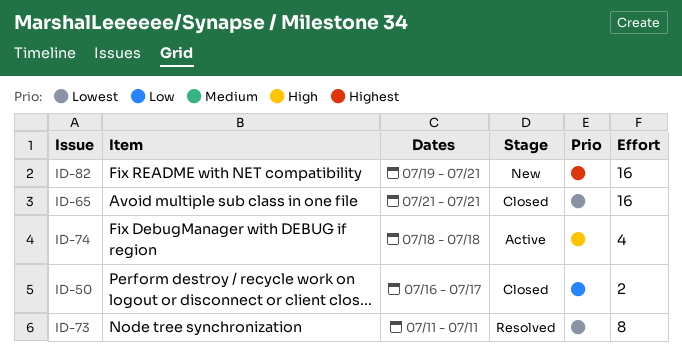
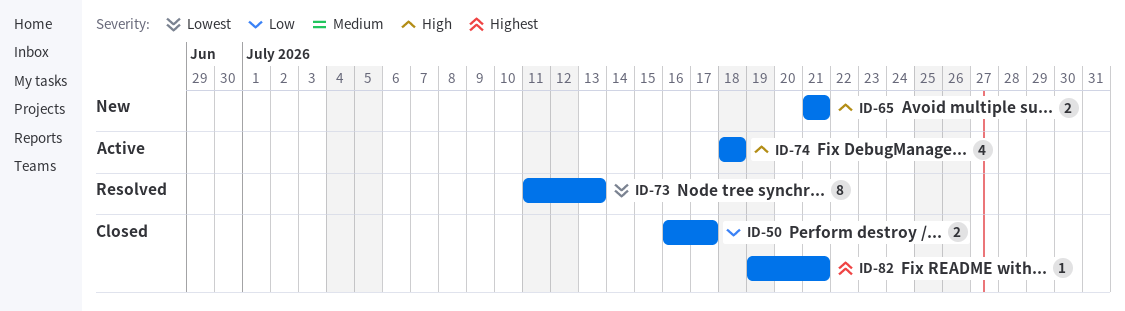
ID-65, status: Closed -> New
ID-65, priority: Lowest -> High
ID-65, estimate: 16 -> 2
ID-73, due: Jul 11 -> Jul 13
ID-82, status: New -> Closed
ID-82, estimate: 16 -> 1

